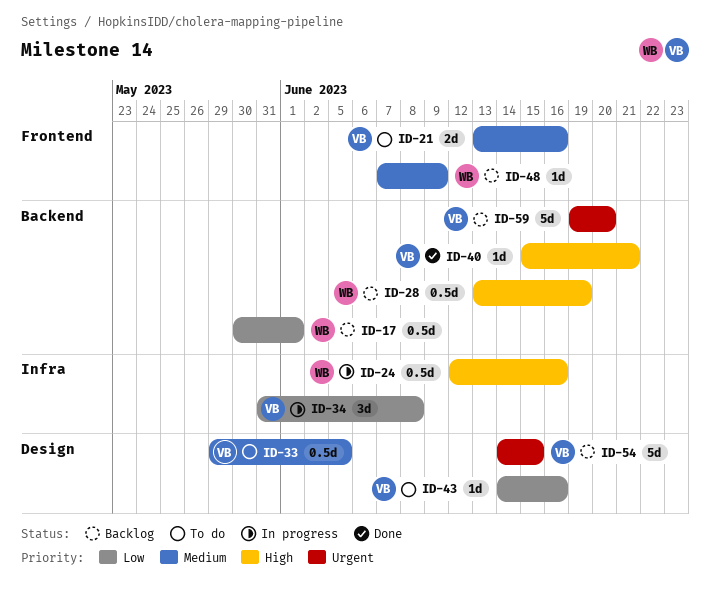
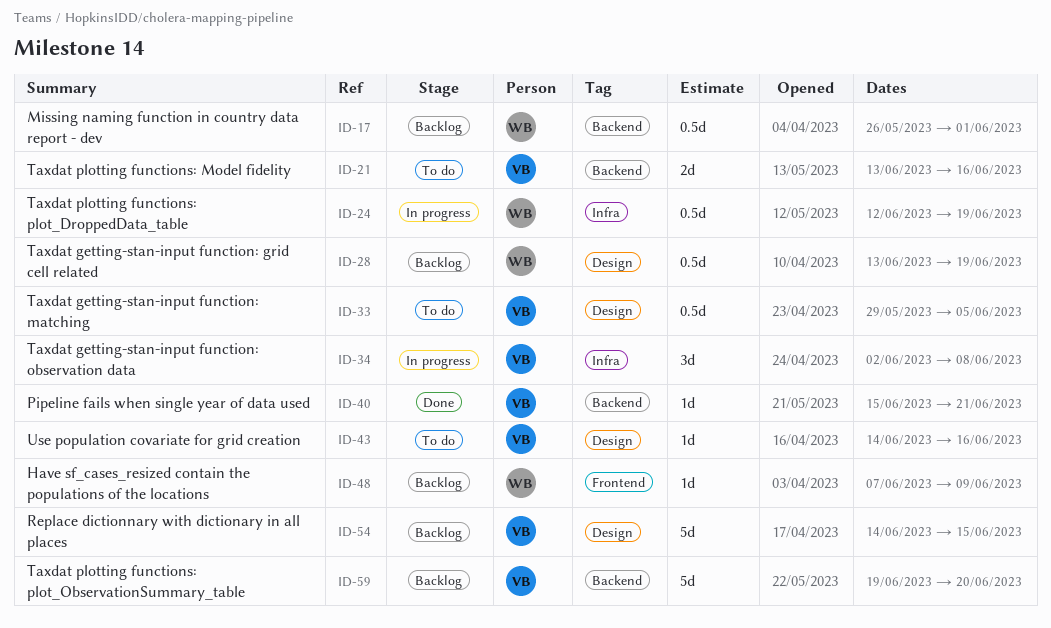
ID-17, start: May 30 -> May 26
ID-21, label: Frontend -> Backend
ID-24, due: Jun 16 -> Jun 19
ID-28, label: Backend -> Design
ID-34, start: May 31 -> Jun 2

